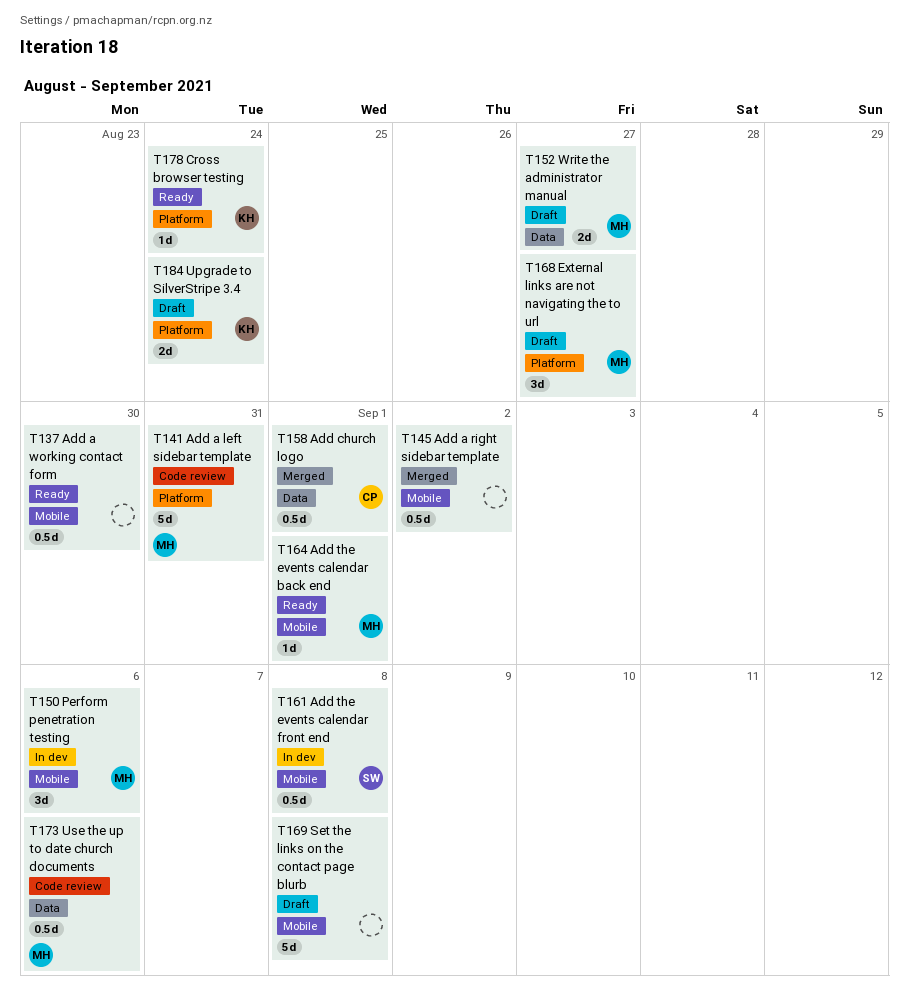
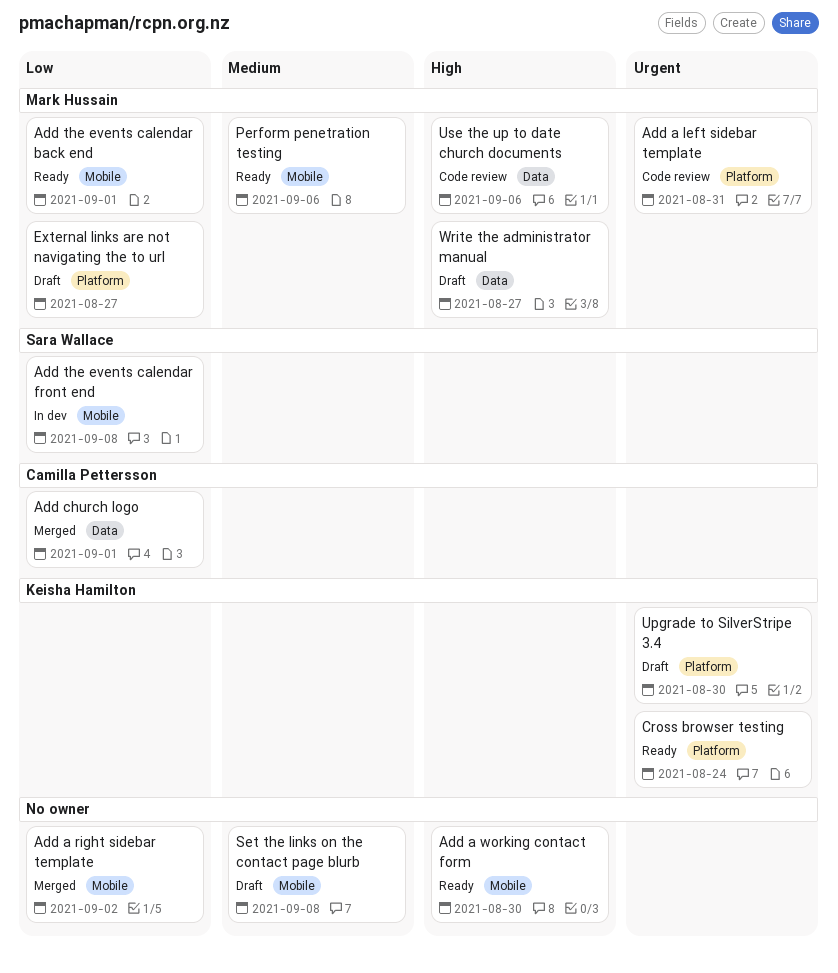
Perform penetration testing, status: In dev -> Ready
Upgrade to SilverStripe 3.4, due: Aug 24 -> Aug 30

